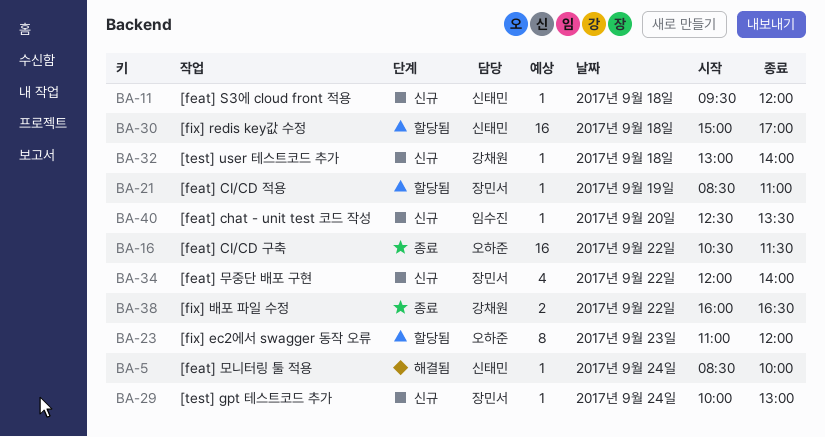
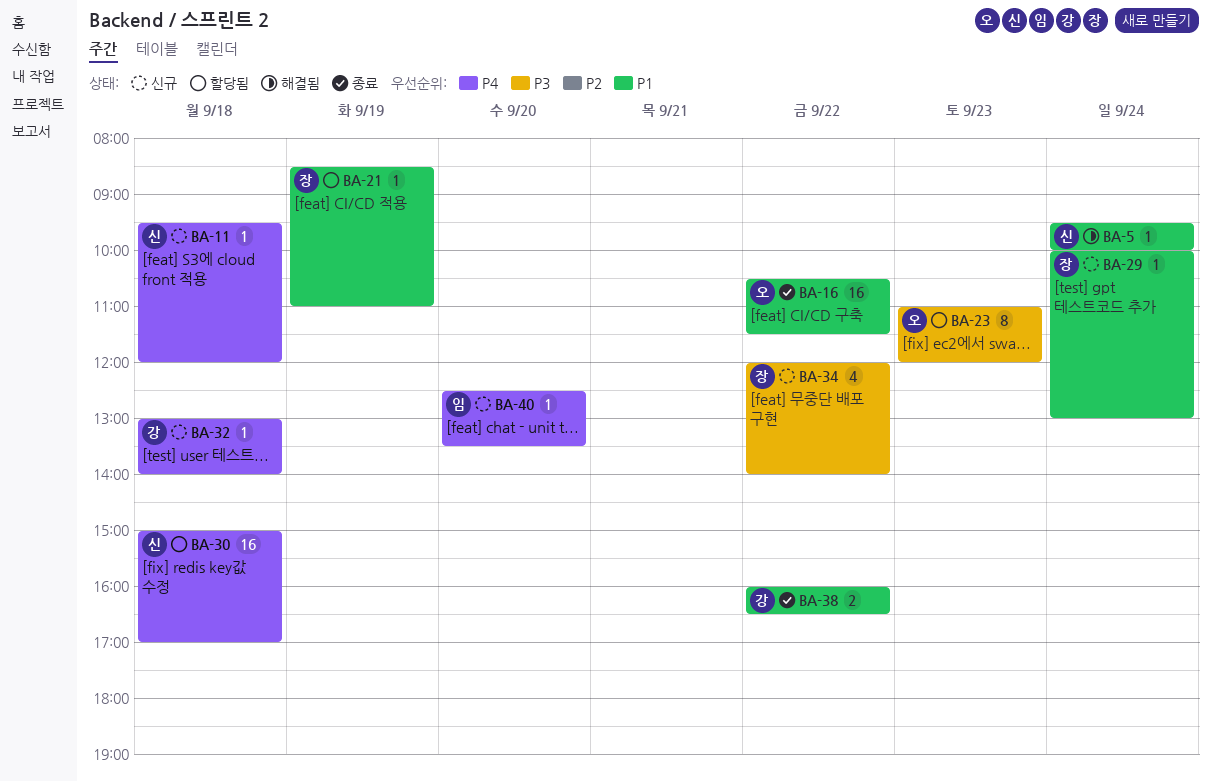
BA-5, begins: 08:30 -> 09:30

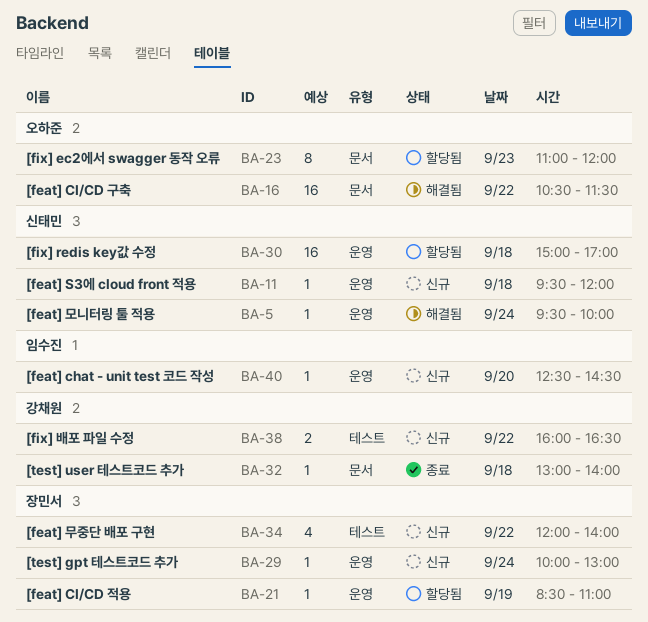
BA-16, status: 종료 -> 해결됨
BA-32, status: 신규 -> 종료
BA-38, status: 종료 -> 신규
BA-40, ends: 13:30 -> 14:30

